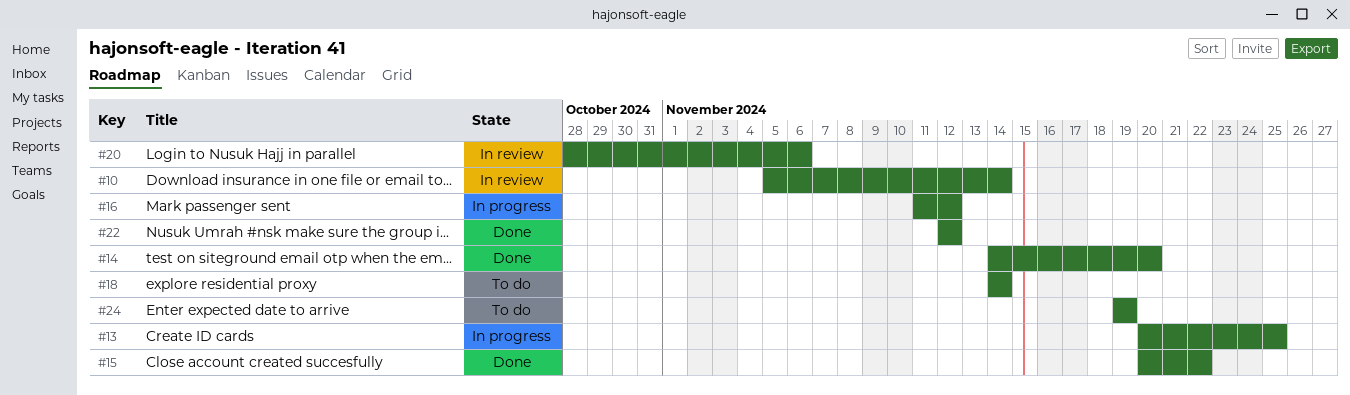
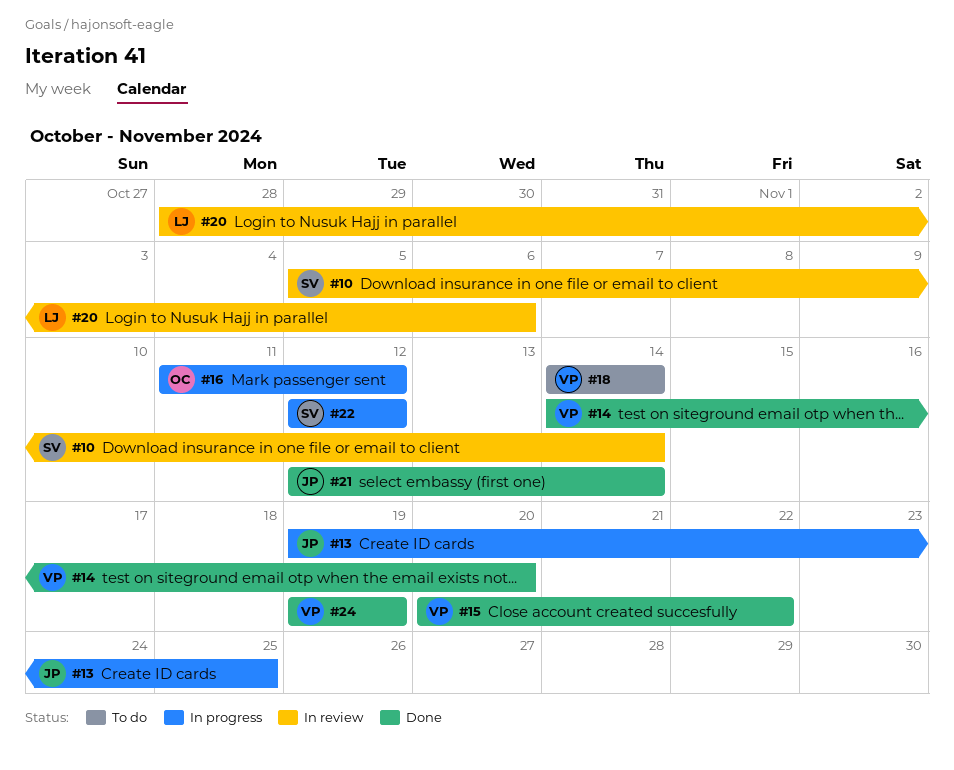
#13, start: Nov 20 -> Nov 19
#21: none -> present
#22, status: Done -> In progress
#24, status: To do -> Done

